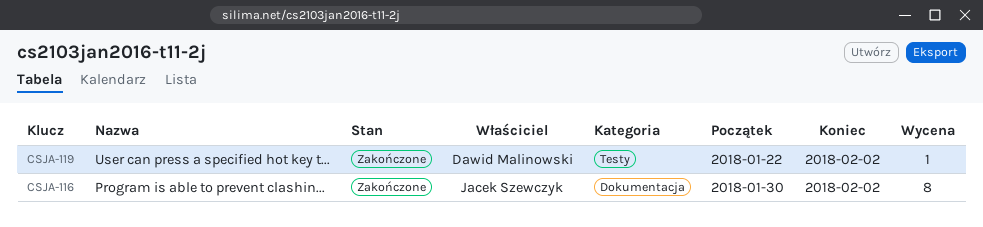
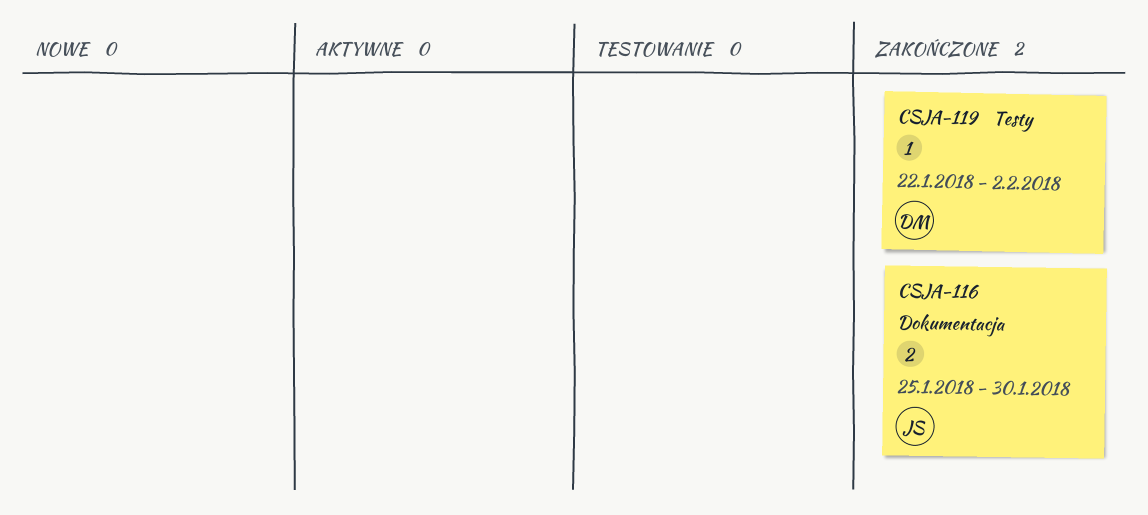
CSJA-116, estimate: 8 -> 2
CSJA-116, start: Jan 30 -> Jan 25
CSJA-116, due: Feb 2 -> Jan 30

